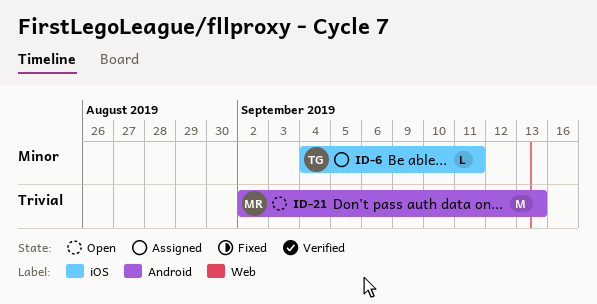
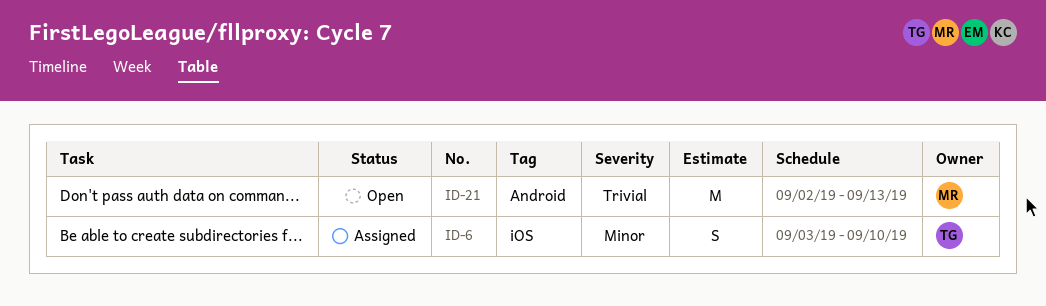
ID-6, estimate: L -> S
ID-6, start: Sep 4 -> Sep 3
ID-6, due: Sep 11 -> Sep 10

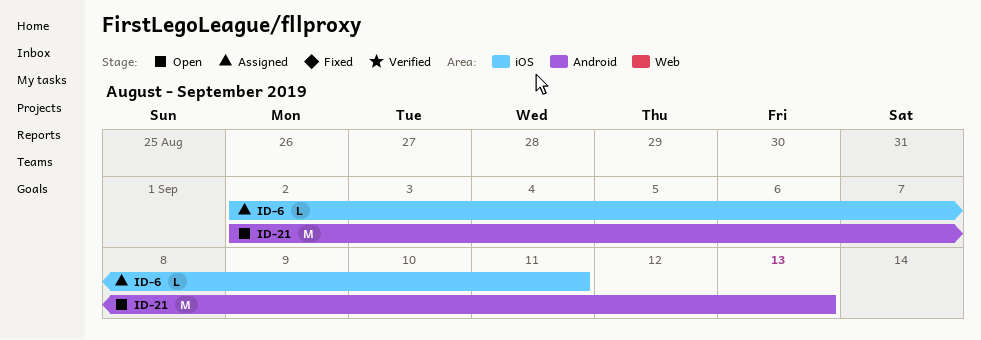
ID-6, estimate: S -> L
ID-6, start: Sep 3 -> Sep 2
ID-6, due: Sep 10 -> Sep 11

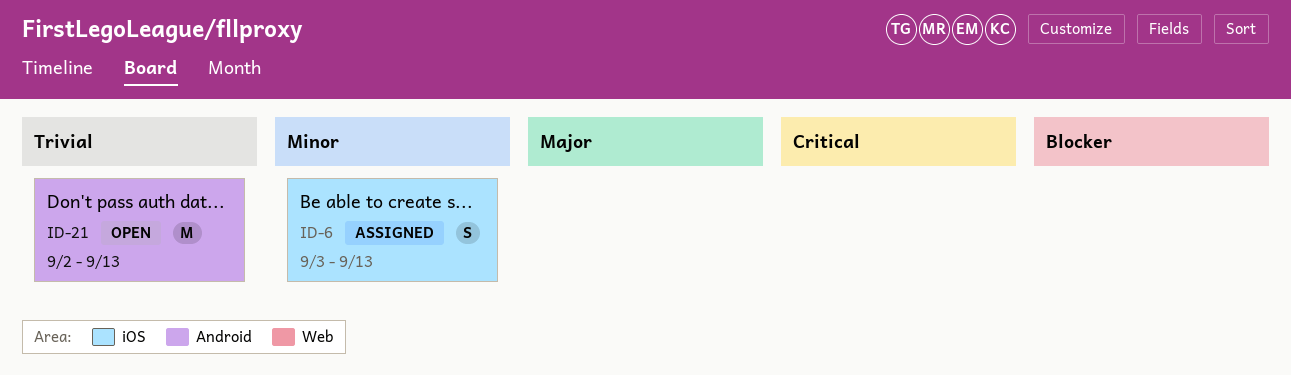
ID-6, estimate: L -> S
ID-6, start: Sep 2 -> Sep 3
ID-6, due: Sep 11 -> Sep 13

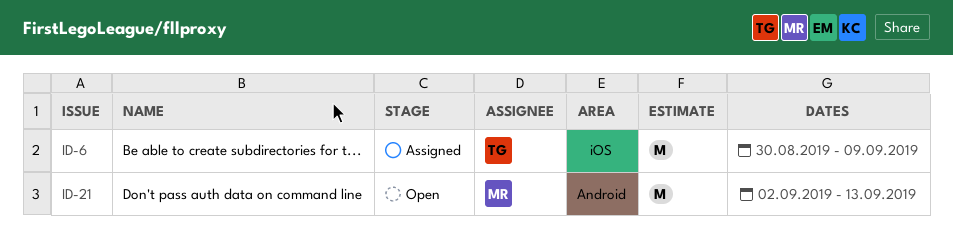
ID-6, estimate: S -> M
ID-6, start: Sep 3 -> Aug 30
ID-6, due: Sep 13 -> Sep 9

